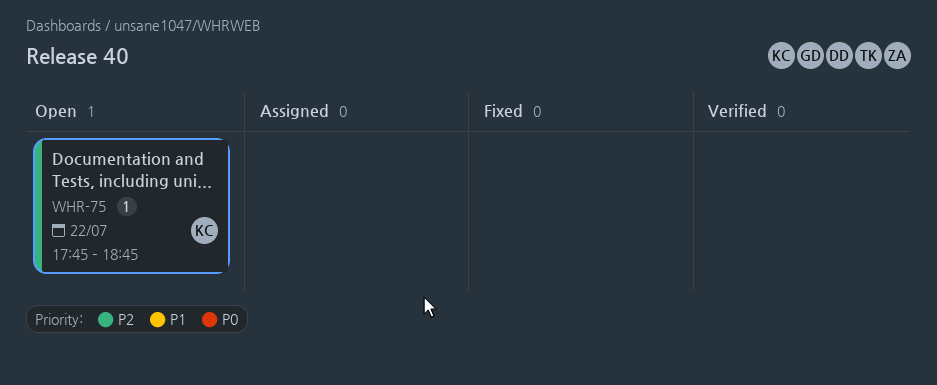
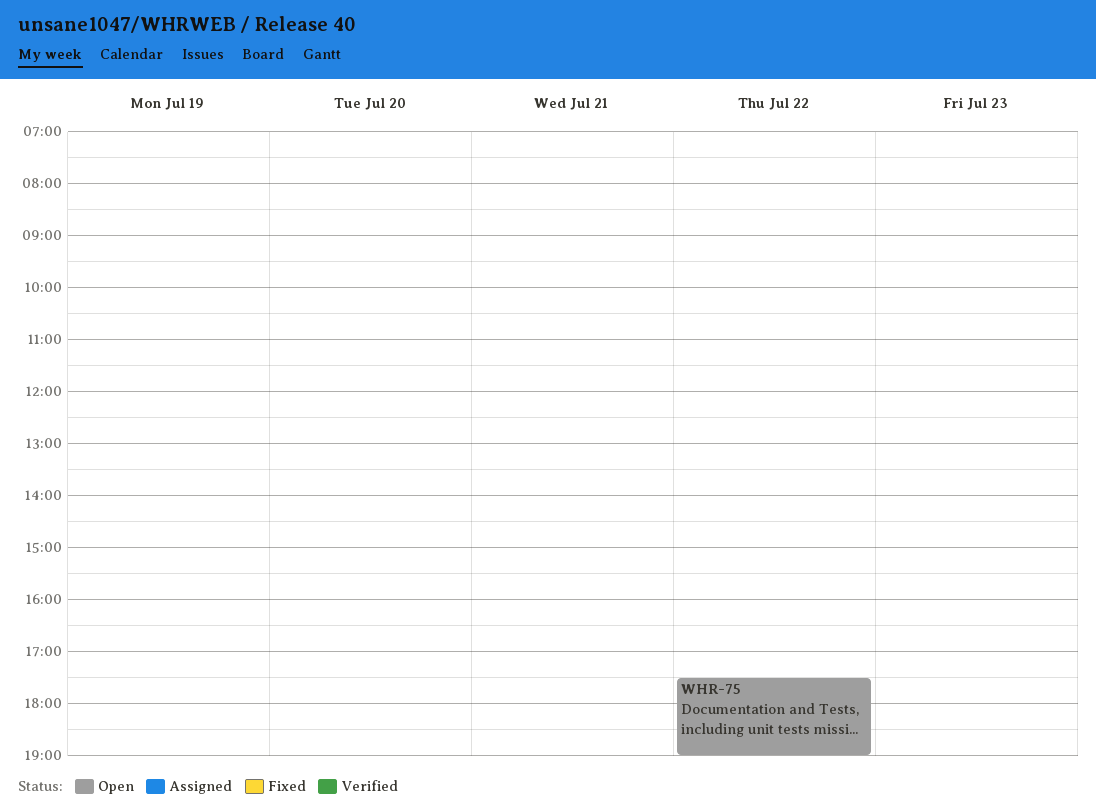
WHR-75, begins: 17:45 -> 17:30
WHR-75, ends: 18:45 -> 19:00

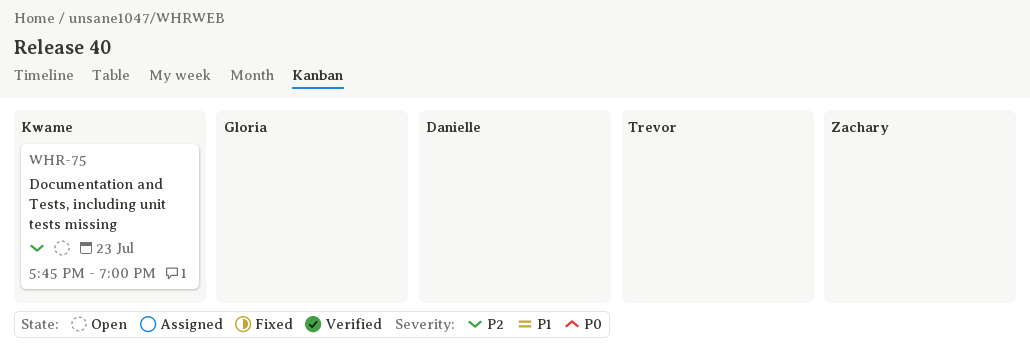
WHR-75, day: Jul 22 -> Jul 23
WHR-75, begins: 17:30 -> 17:45

